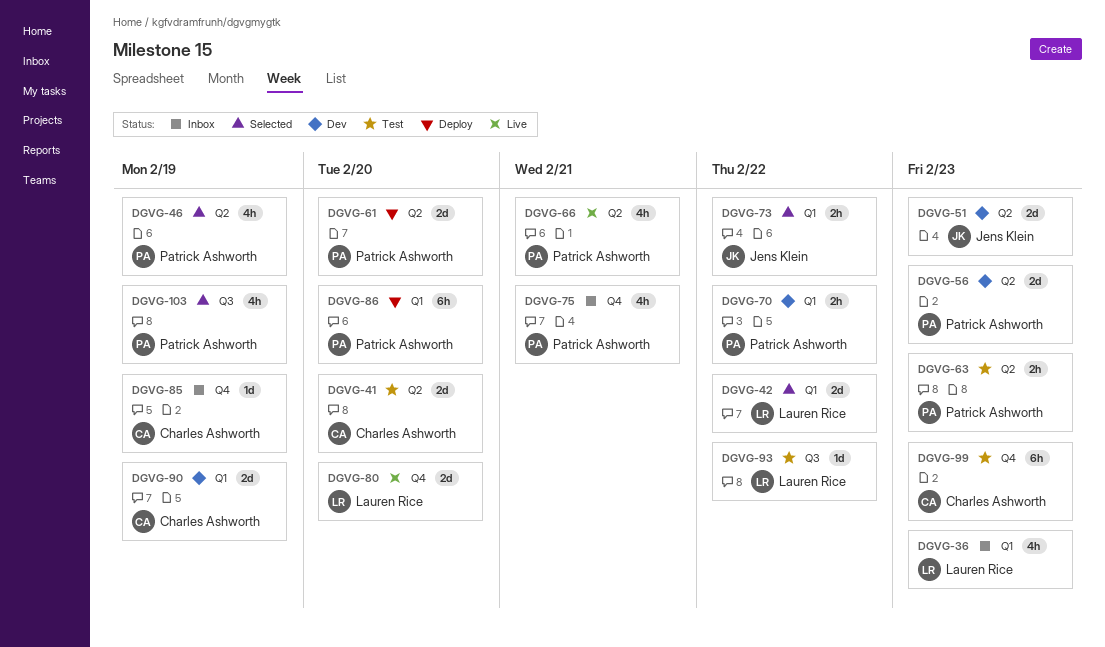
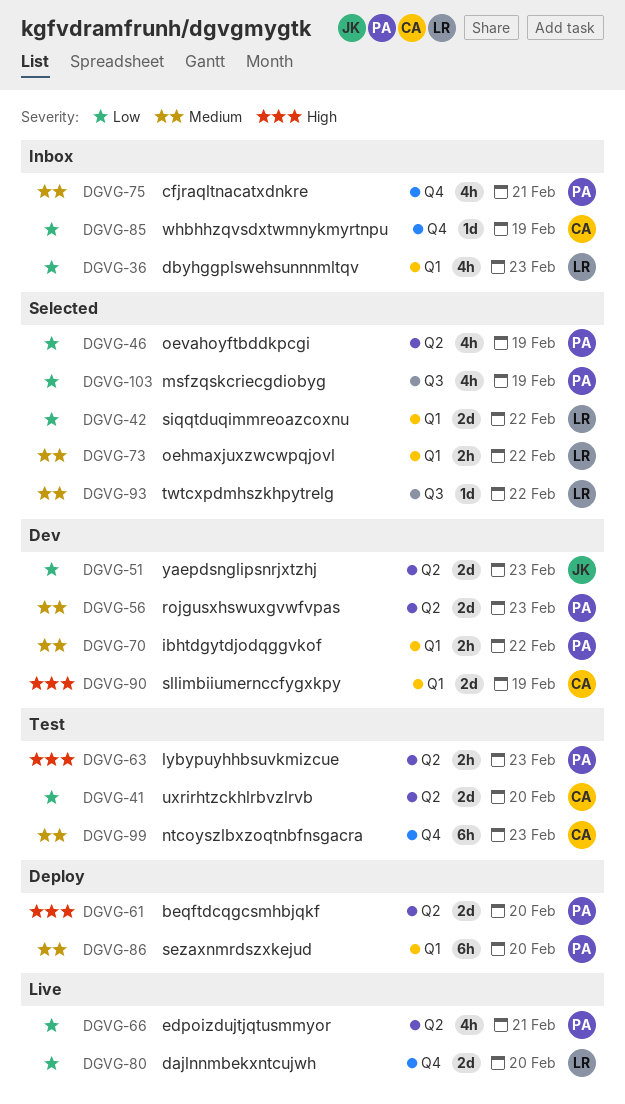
DGVG-73, owner: Jens Klein -> Lauren Rice
DGVG-93, status: Test -> Selected

